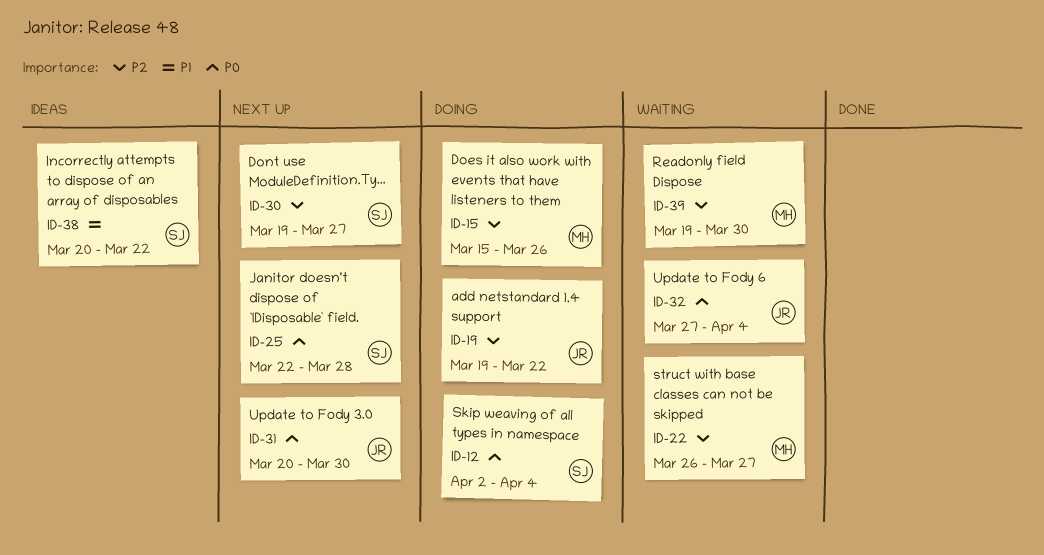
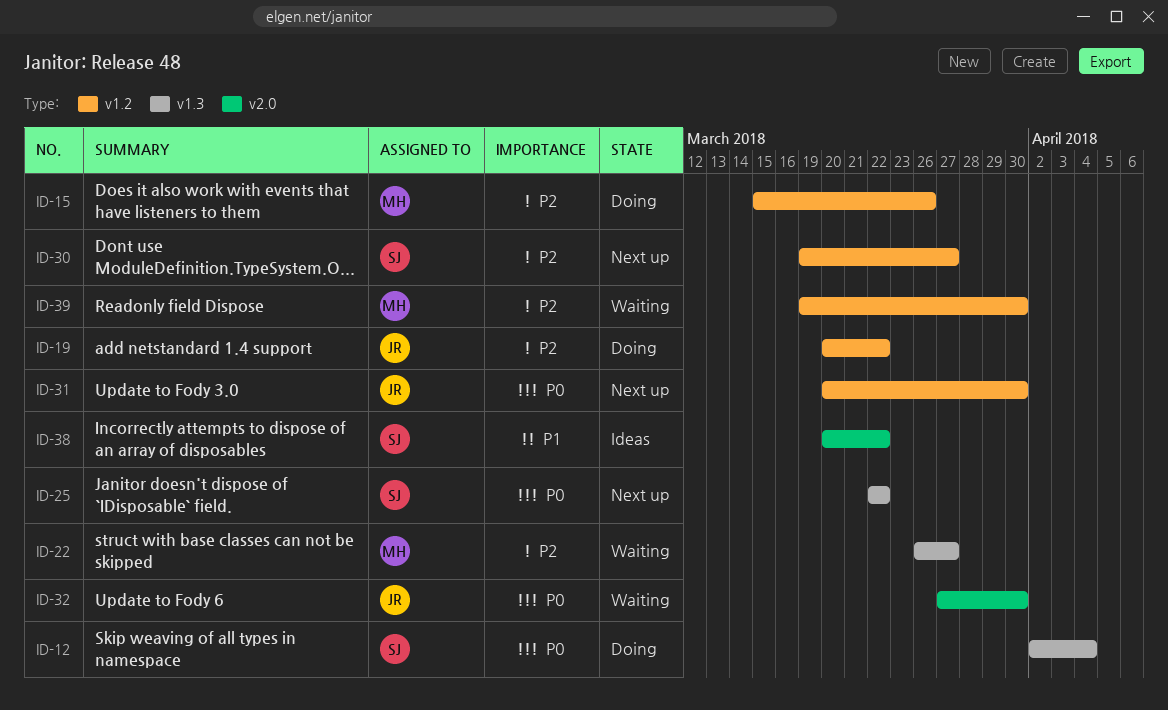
ID-19, start: Mar 19 -> Mar 20
ID-25, due: Mar 28 -> Mar 22
ID-32, due: Apr 4 -> Mar 30

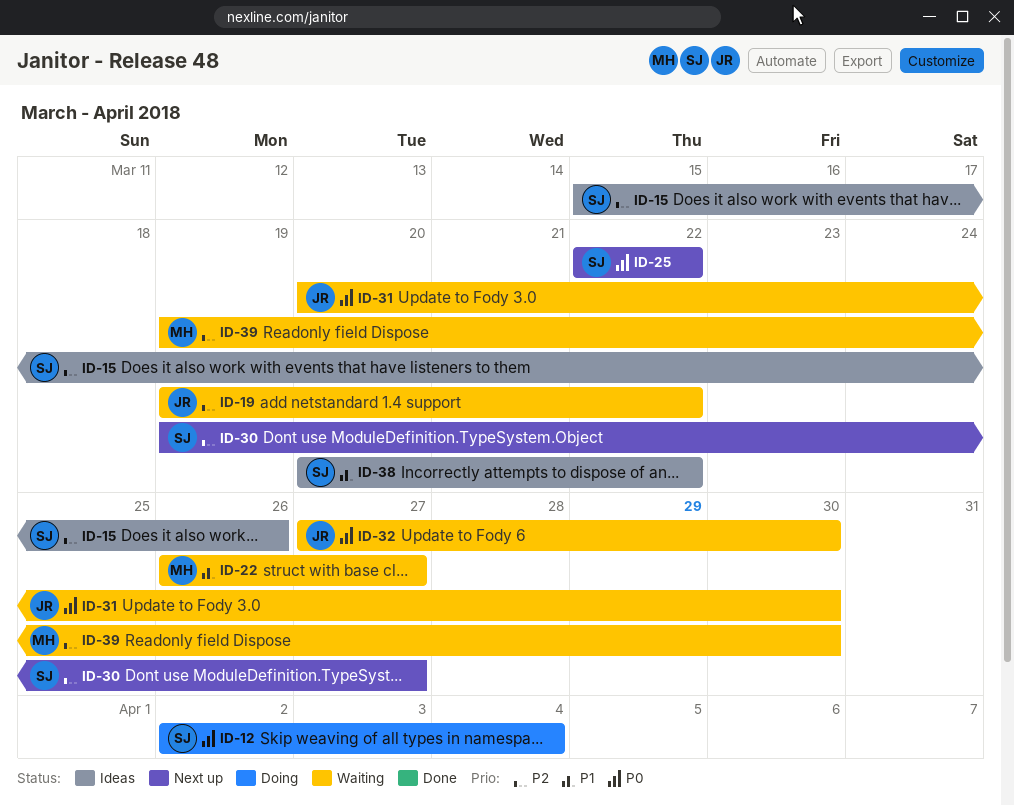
ID-15, status: Doing -> Ideas
ID-15, owner: MH -> SJ
ID-19, status: Doing -> Waiting
ID-19, start: Mar 20 -> Mar 19
ID-22, priority: P2 -> P1
ID-31, status: Next up -> Waiting

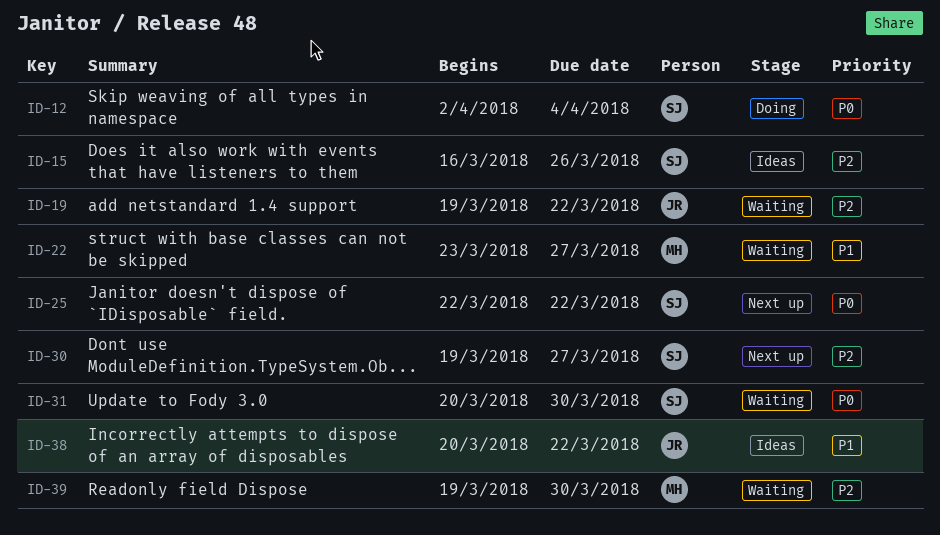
ID-15, start: Mar 15 -> Mar 16
ID-22, start: Mar 26 -> Mar 23
ID-31, owner: JR -> SJ
ID-32: present -> none
ID-38, owner: SJ -> JR

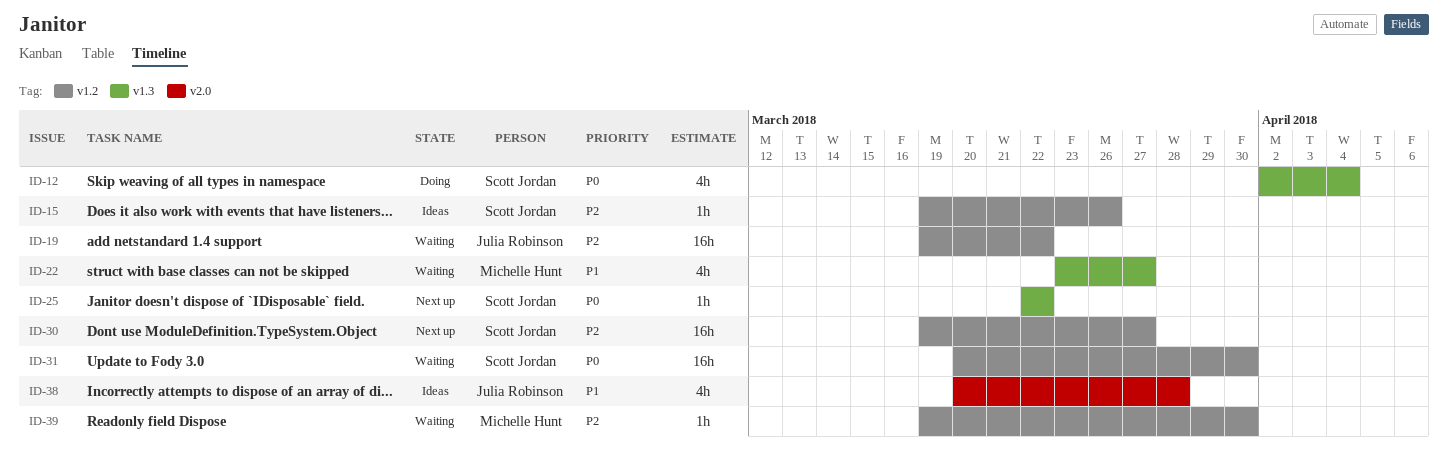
ID-15, start: Mar 16 -> Mar 19
ID-38, due: Mar 22 -> Mar 28

